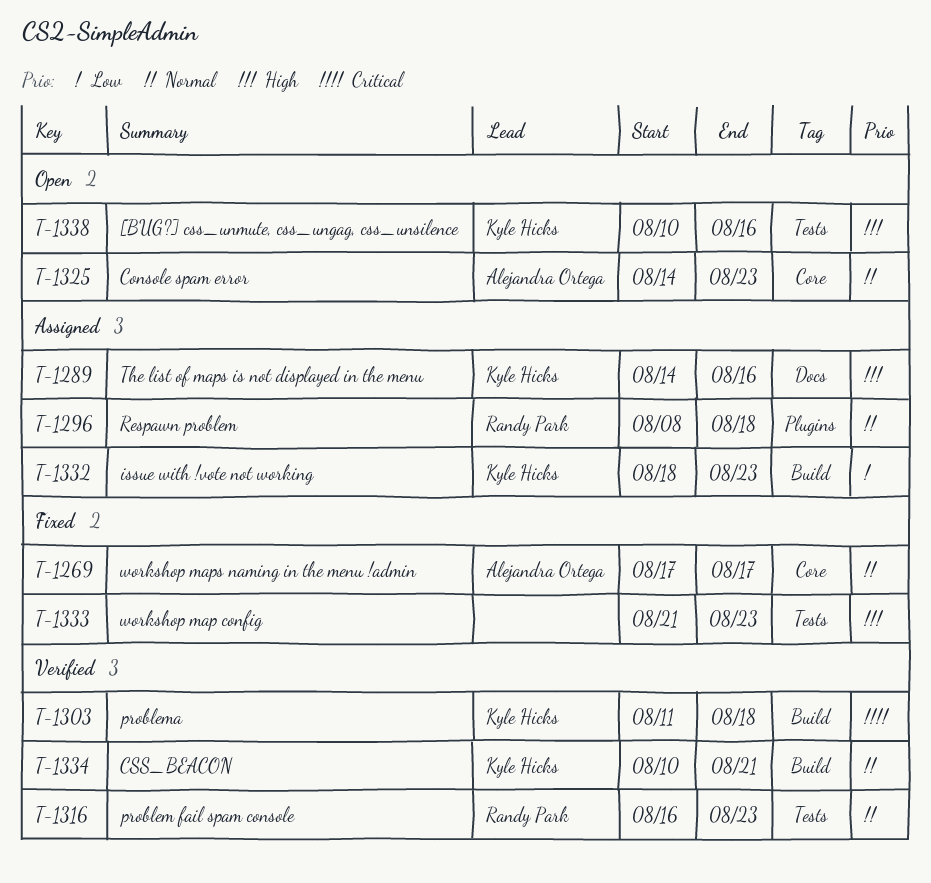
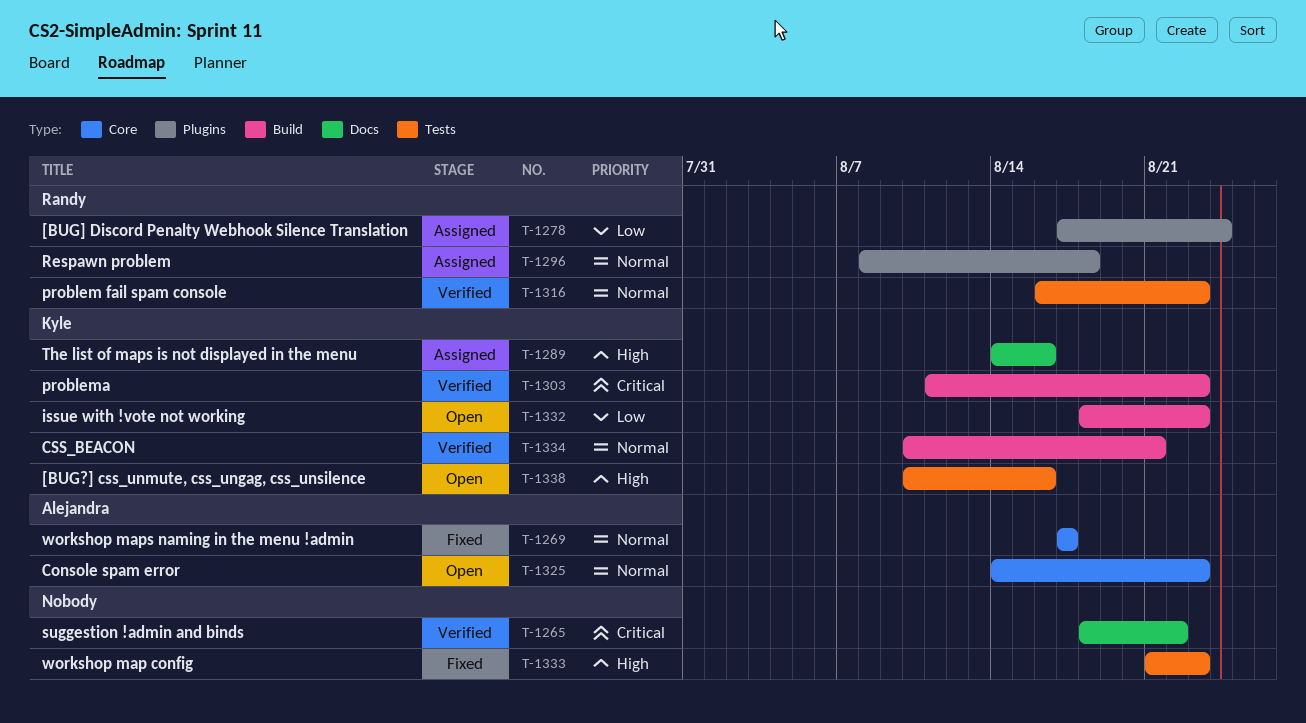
T-1265: none -> present
T-1278: none -> present
T-1303, due: Aug 18 -> Aug 23
T-1332, status: Assigned -> Open

